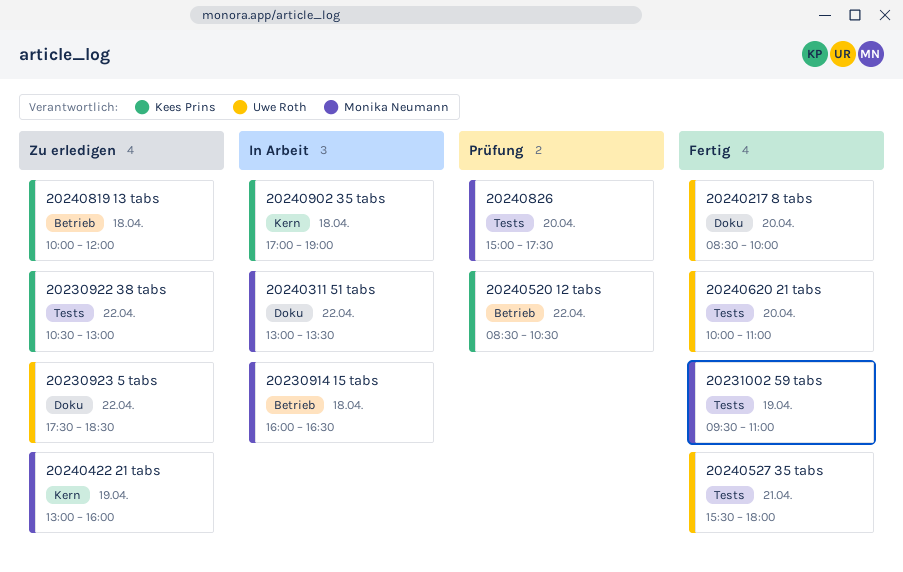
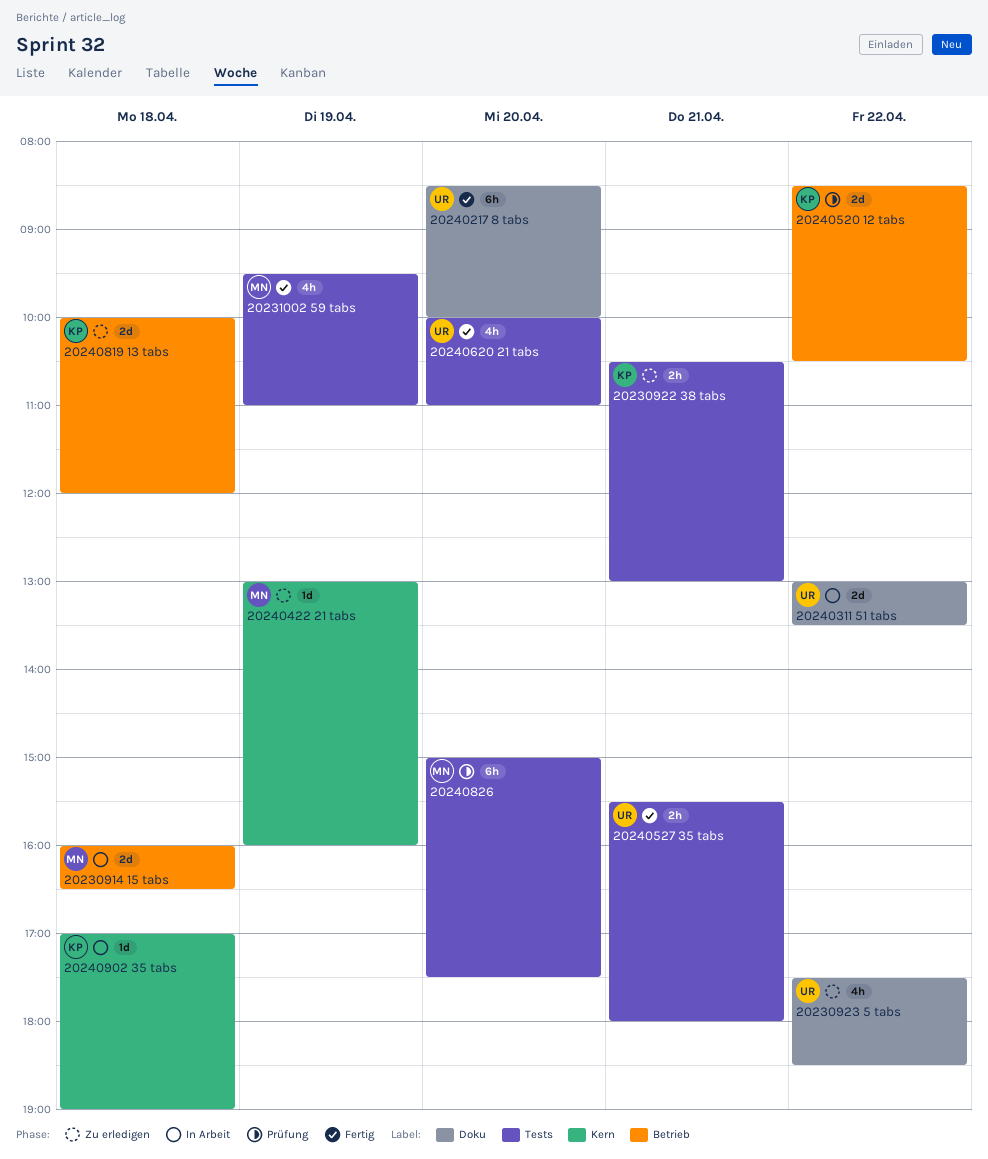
20230922 38 tabs, day: Apr 22 -> Apr 21
20240311 51 tabs, owner: Monika Neumann -> Uwe Roth

